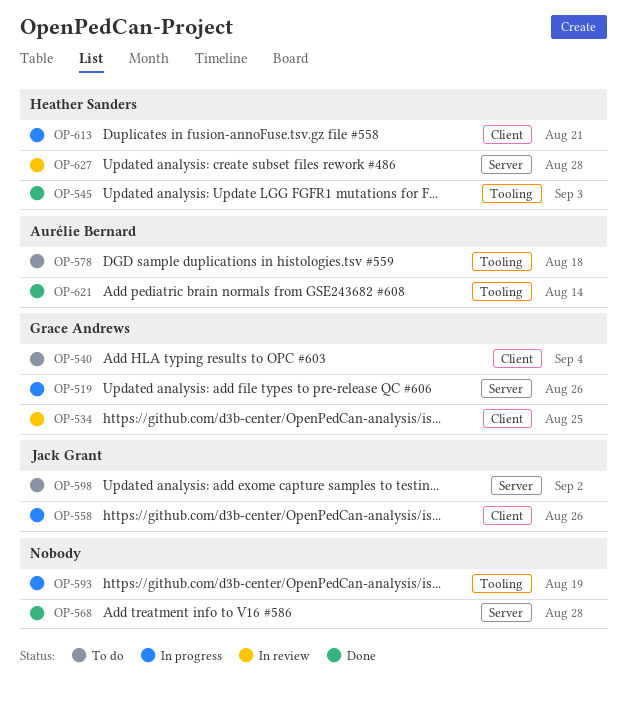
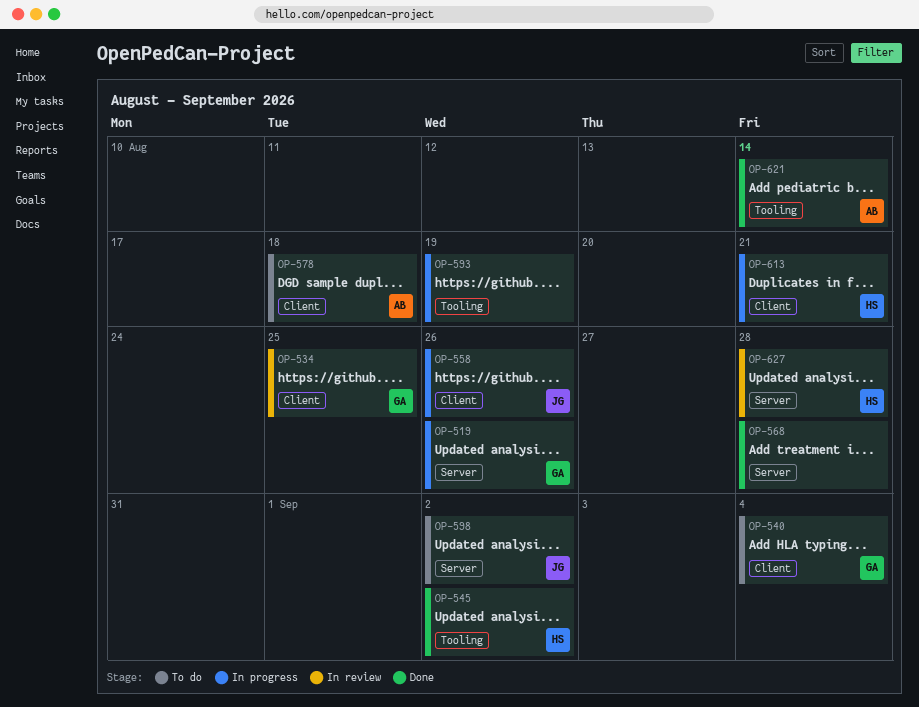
OP-545, due: Sep 3 -> Sep 2
OP-578, label: Tooling -> Client

